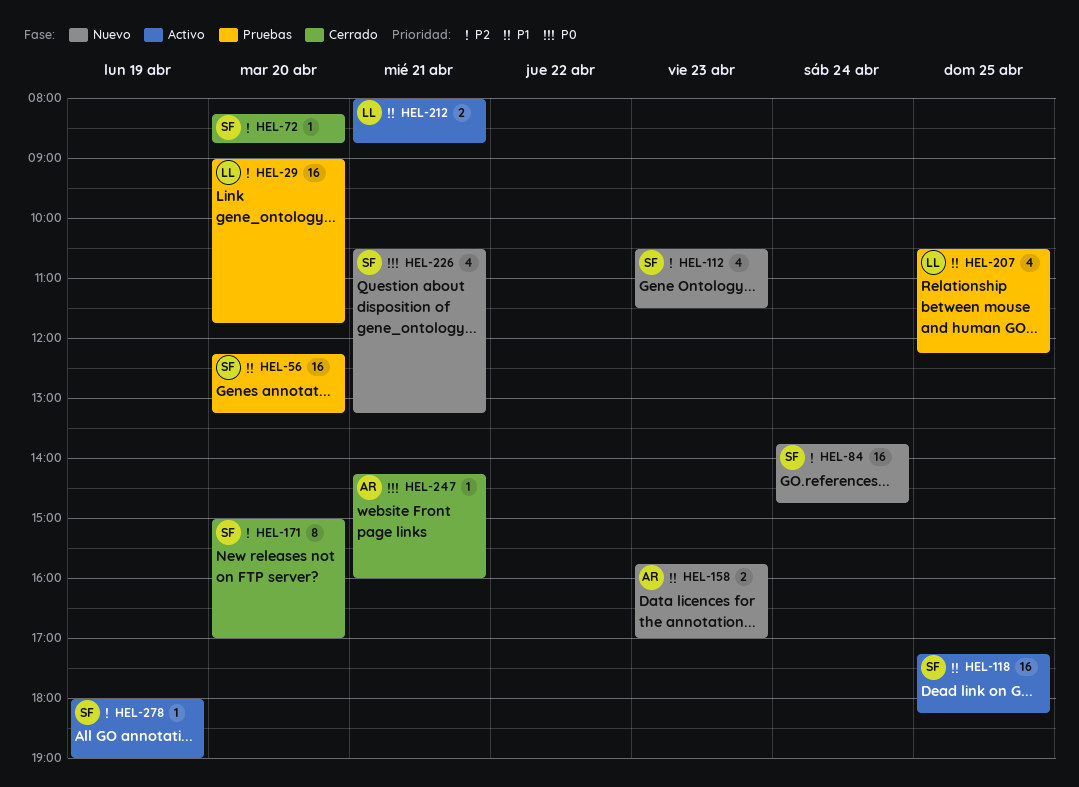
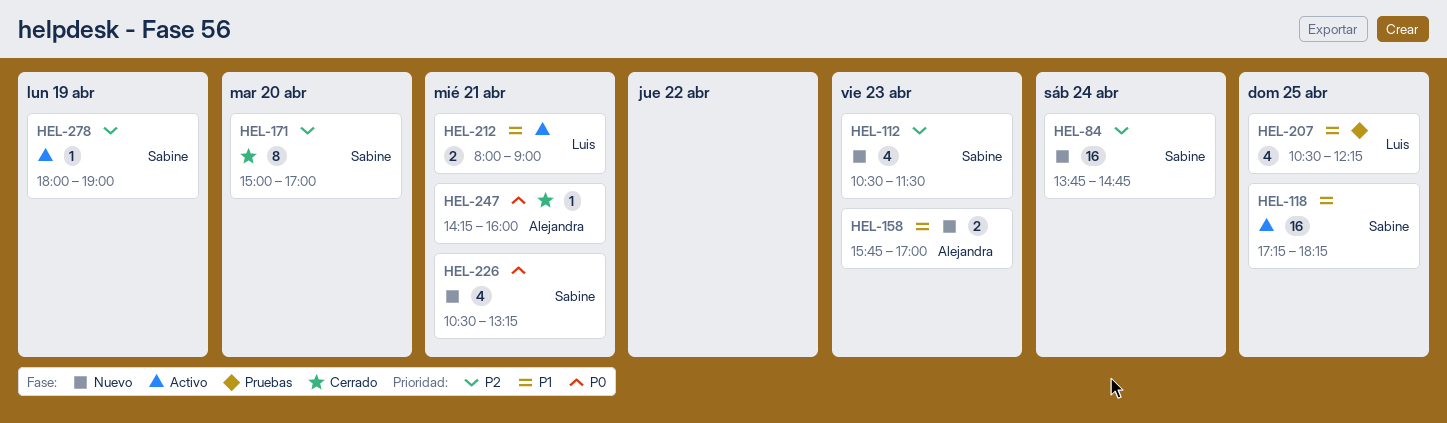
HEL-29: present -> none
HEL-56: present -> none
HEL-72: present -> none
HEL-212, ends: 08:45 -> 09:00

